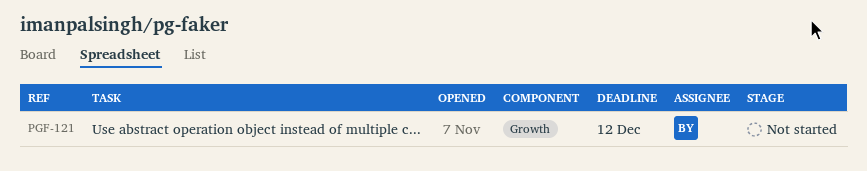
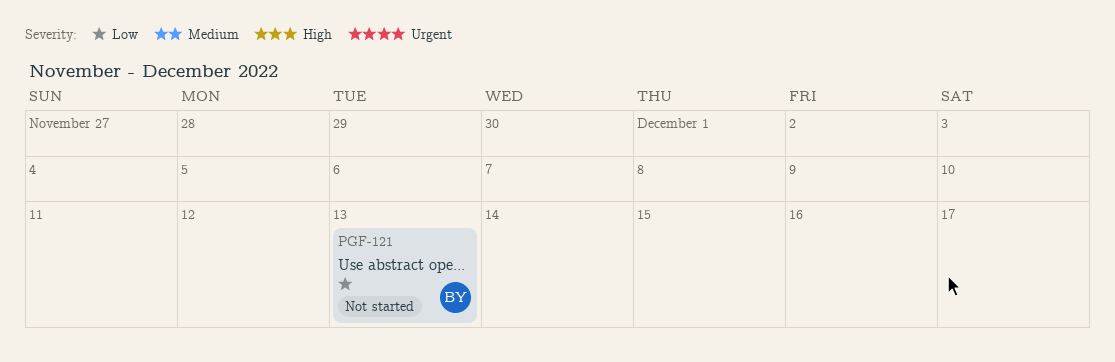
PGF-121, due: Dec 12 -> Dec 13

